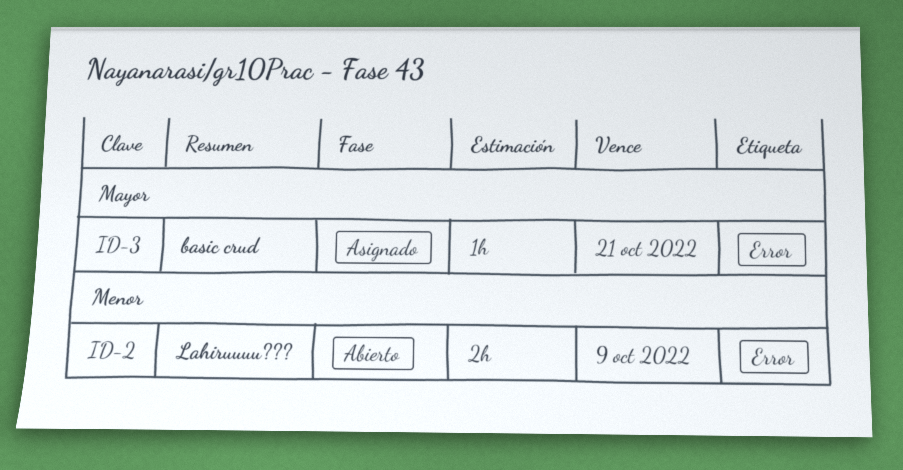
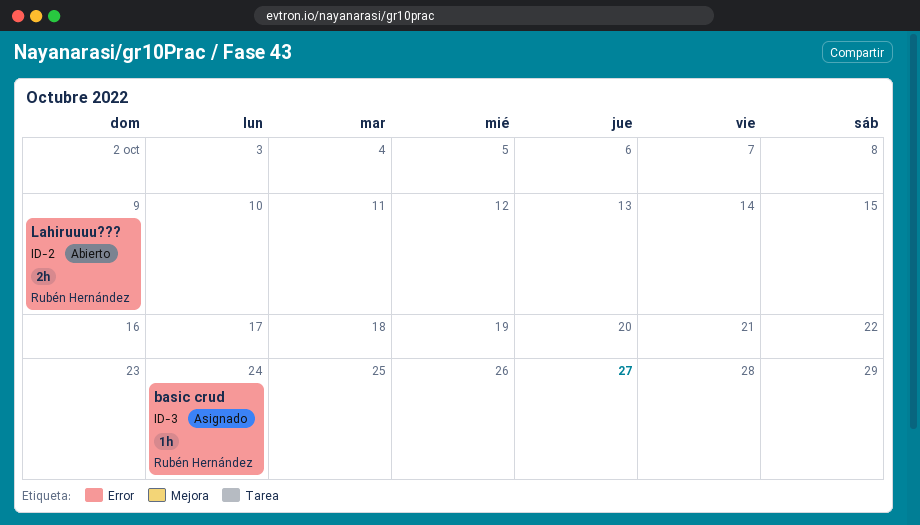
ID-3, due: Oct 21 -> Oct 24

